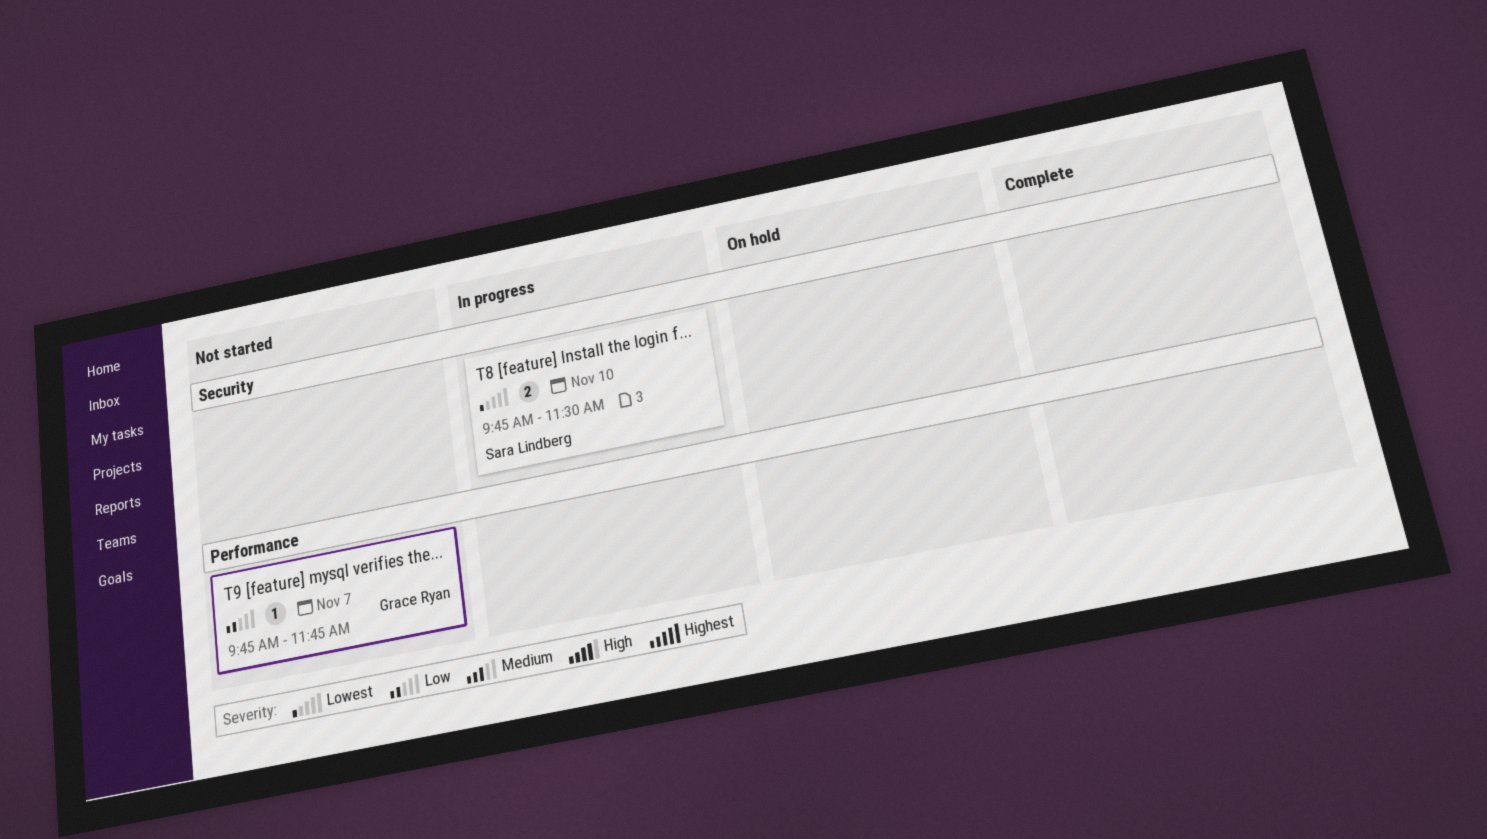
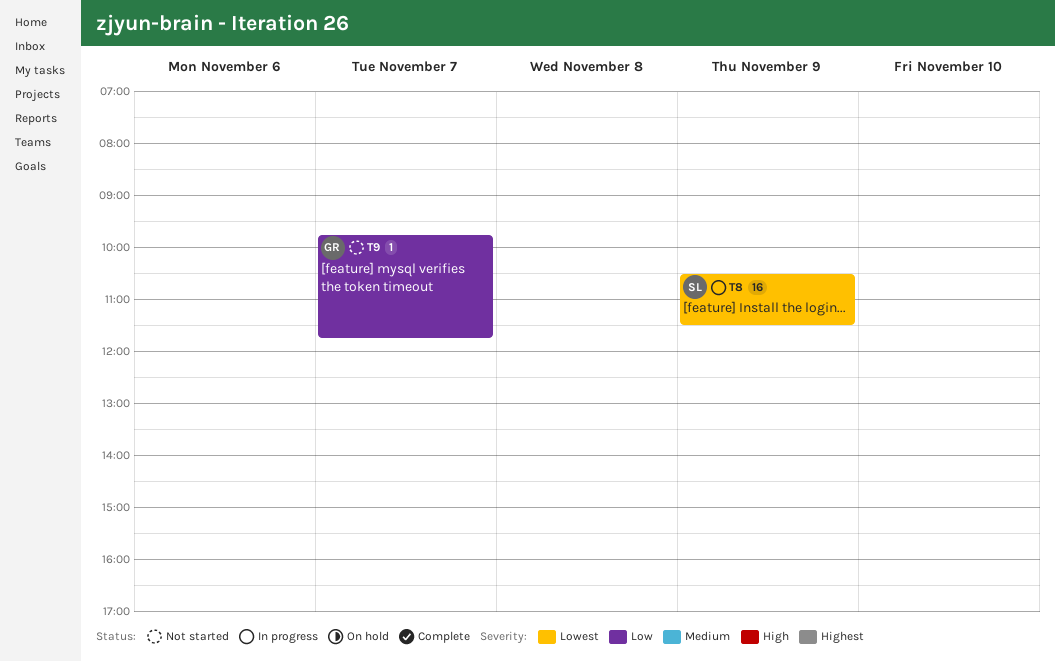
T8, estimate: 2 -> 16
T8, day: Nov 10 -> Nov 9
T8, begins: 09:45 -> 10:30

